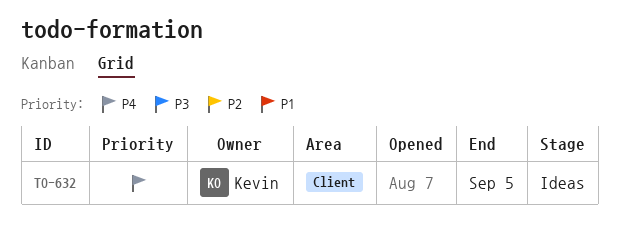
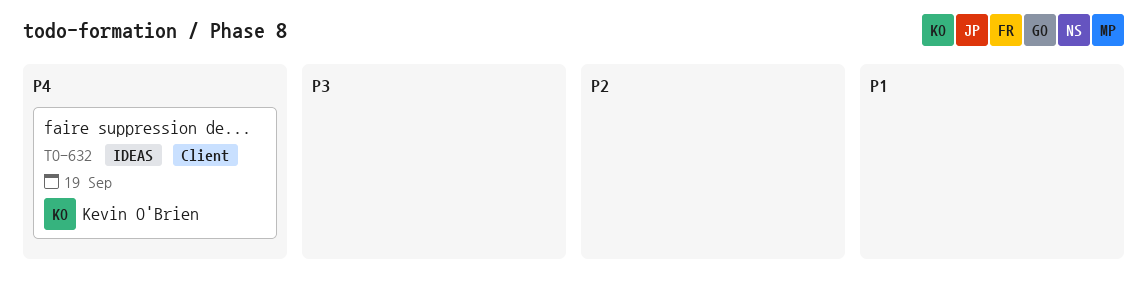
TO-632, due: Sep 5 -> Sep 19

